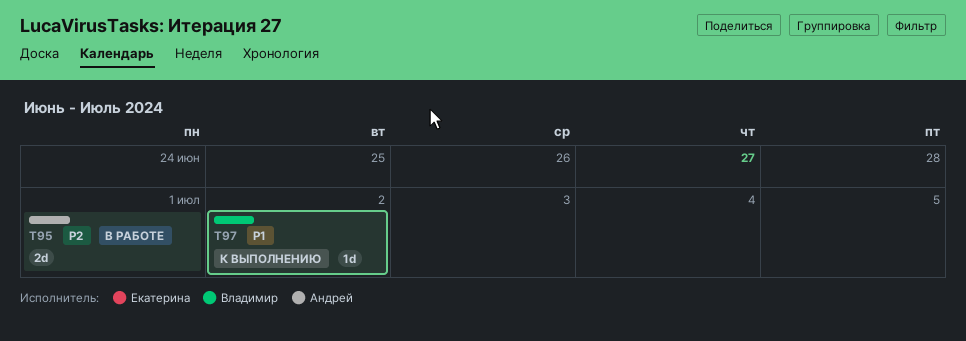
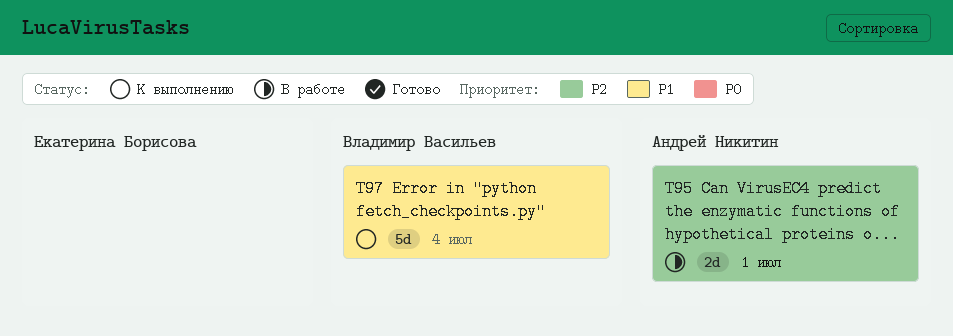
T97, estimate: 1d -> 5d
T97, due: Jul 2 -> Jul 4

